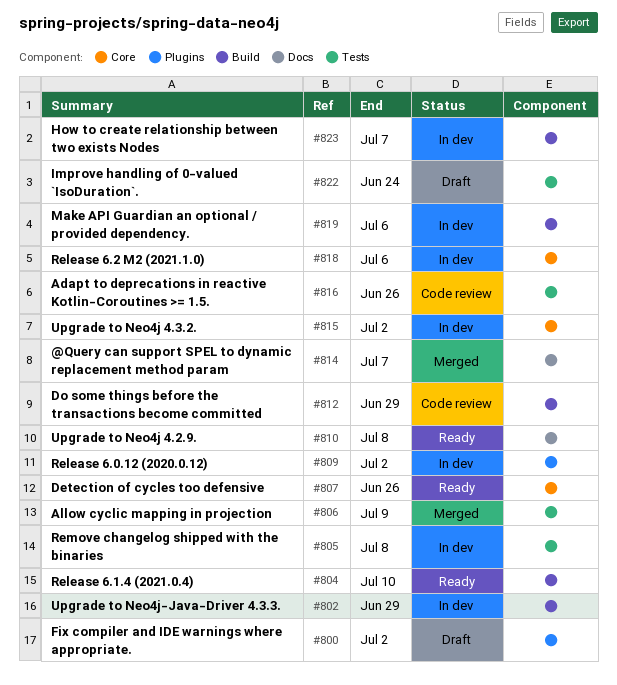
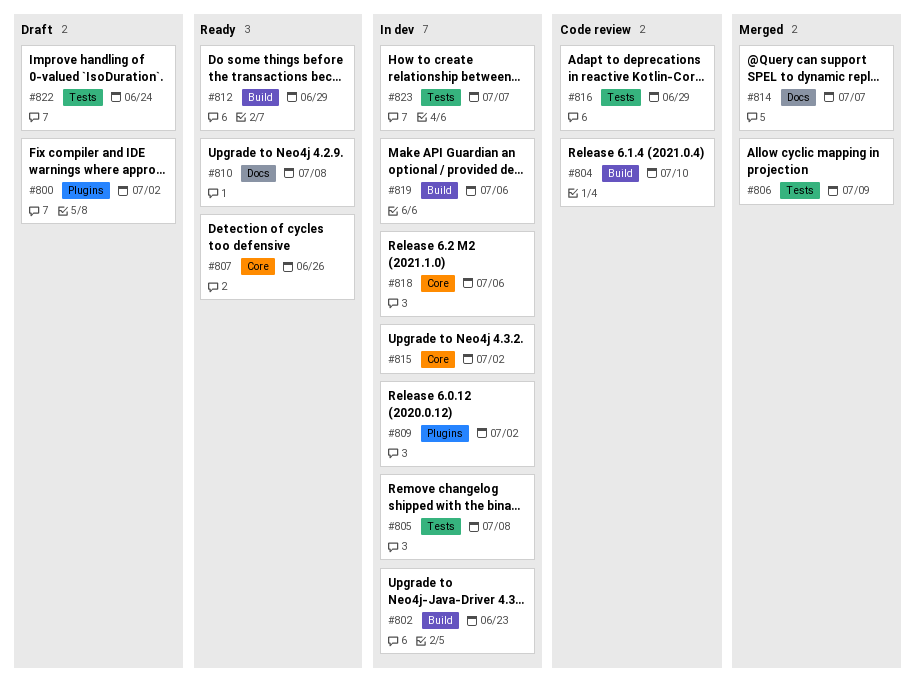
#802, due: Jun 29 -> Jun 23
#804, status: Ready -> Code review
#812, status: Code review -> Ready
#816, due: Jun 26 -> Jun 29
#823, label: Build -> Tests

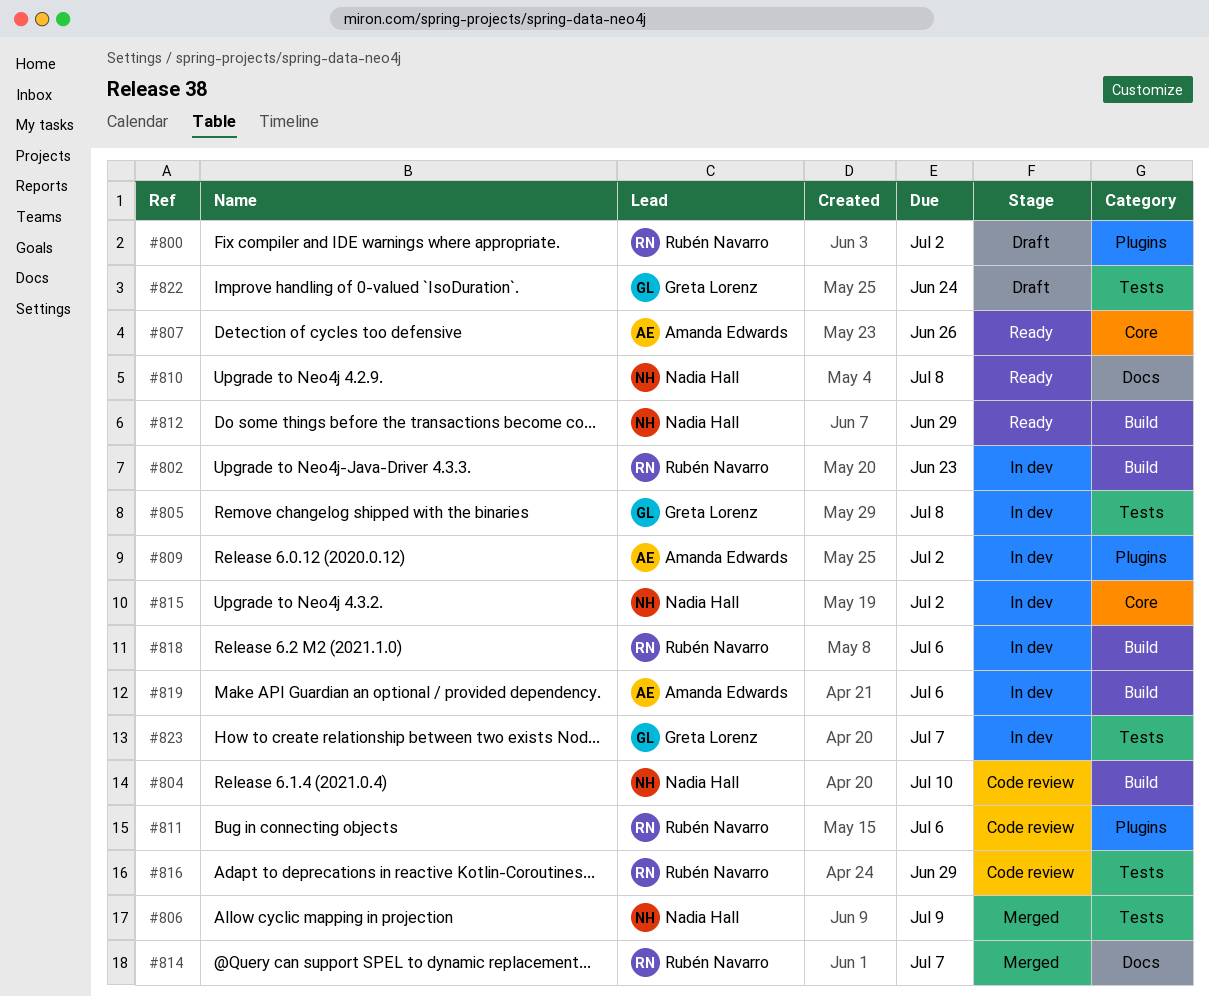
#811: none -> present
#818, label: Core -> Build

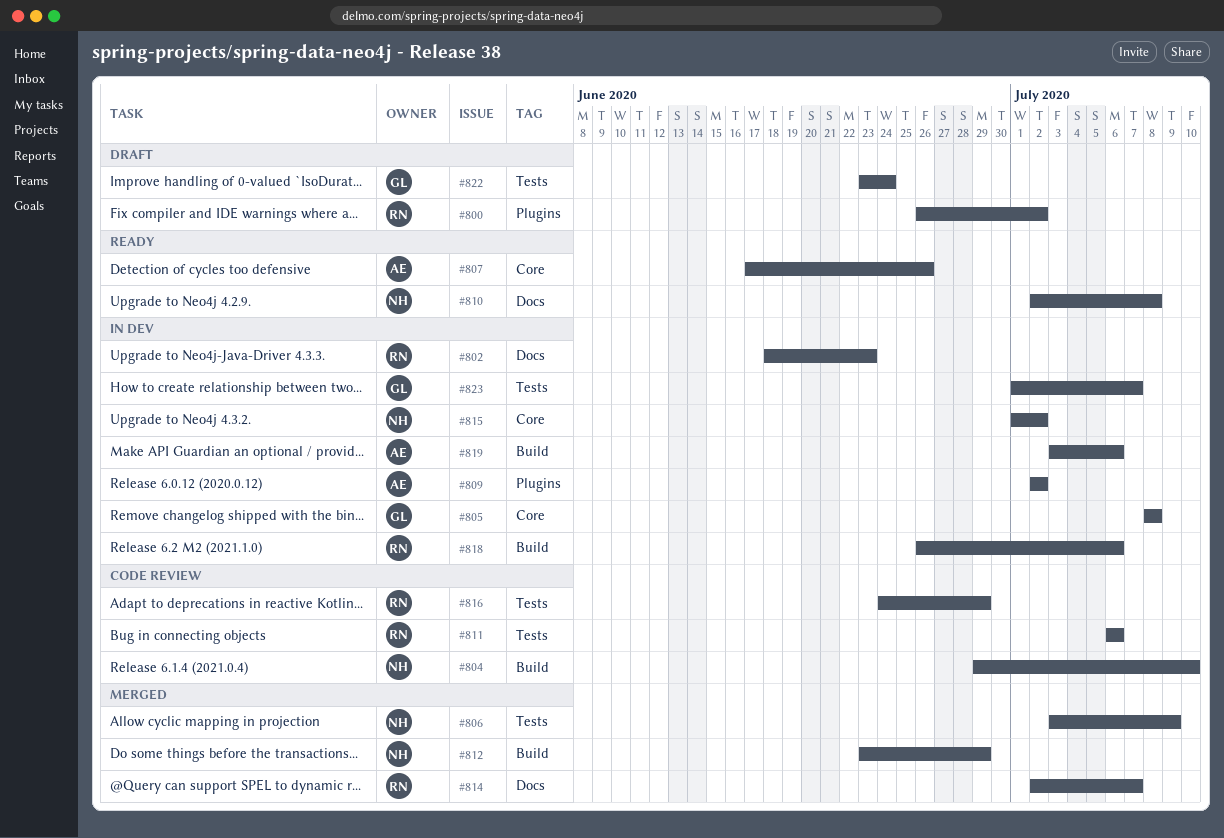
#802, label: Build -> Docs
#805, label: Tests -> Core
#811, label: Plugins -> Tests
#812, status: Ready -> Merged

